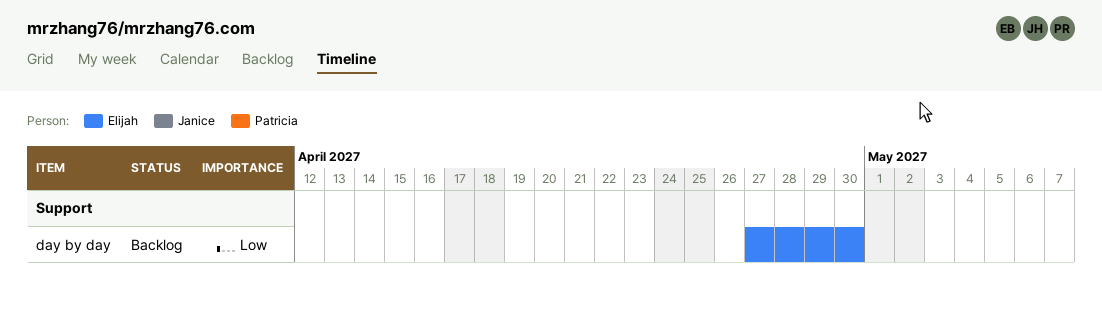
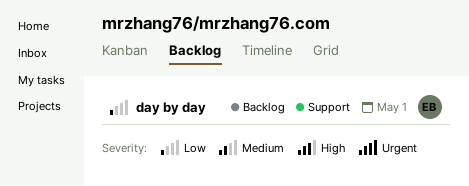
day by day, due: Apr 30 -> May 1

